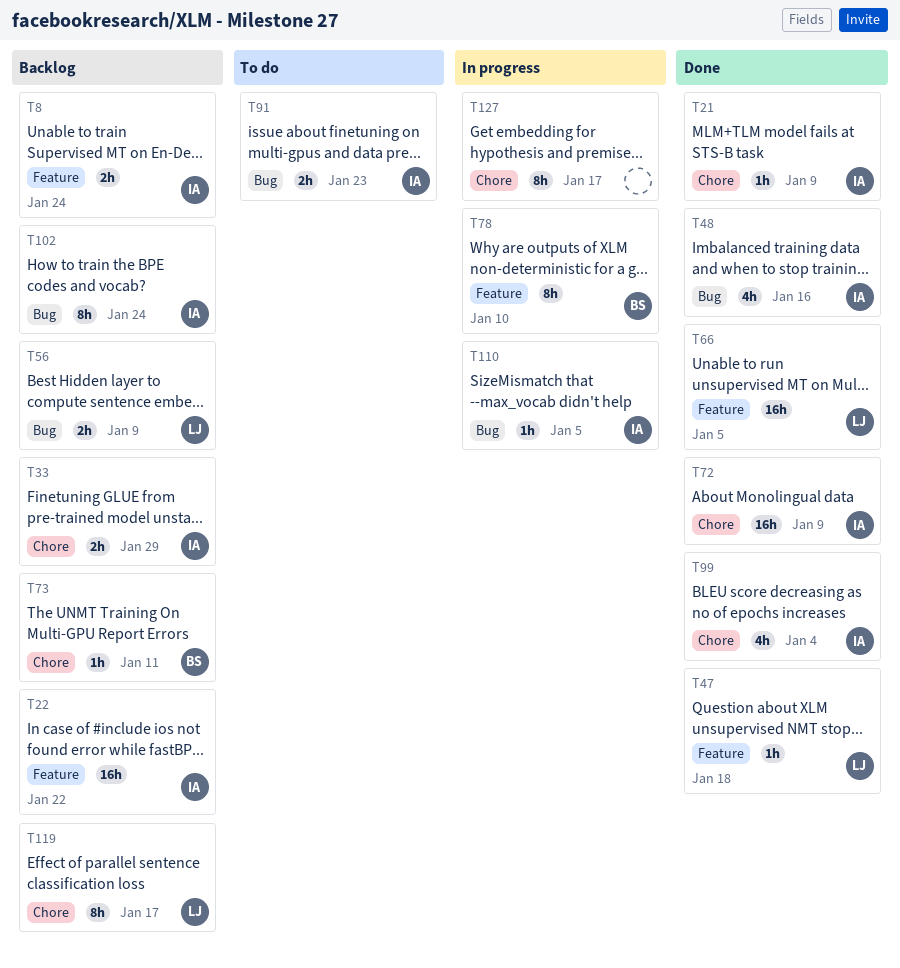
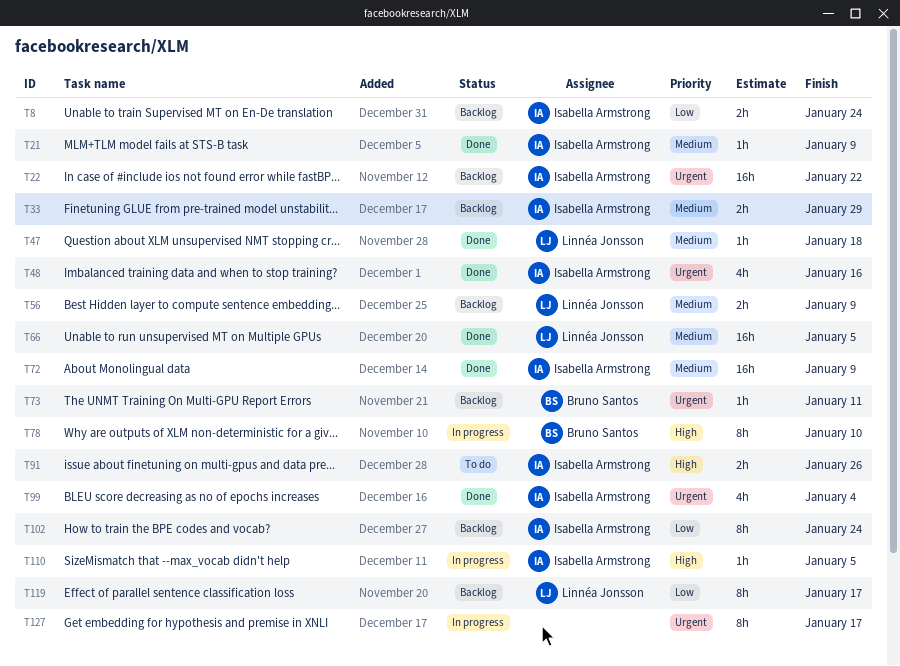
T91, due: Jan 23 -> Jan 26

